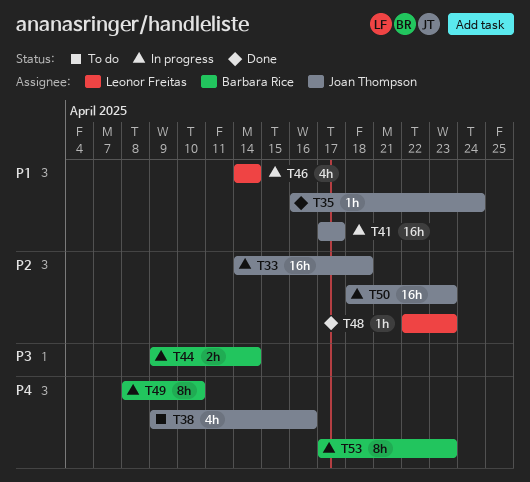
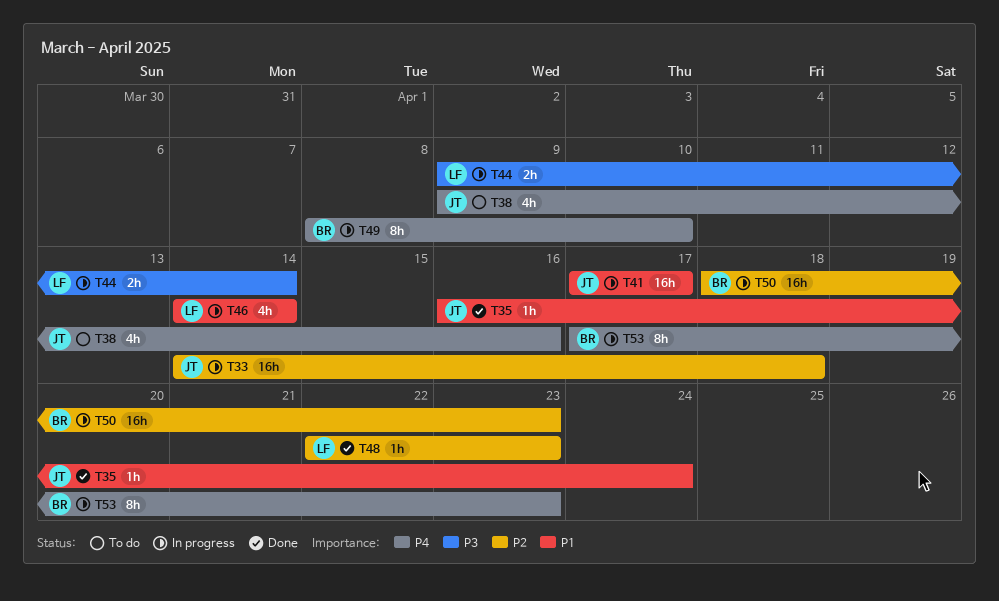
T44, owner: Barbara Rice -> Leonor Freitas
T50, owner: Joan Thompson -> Barbara Rice

